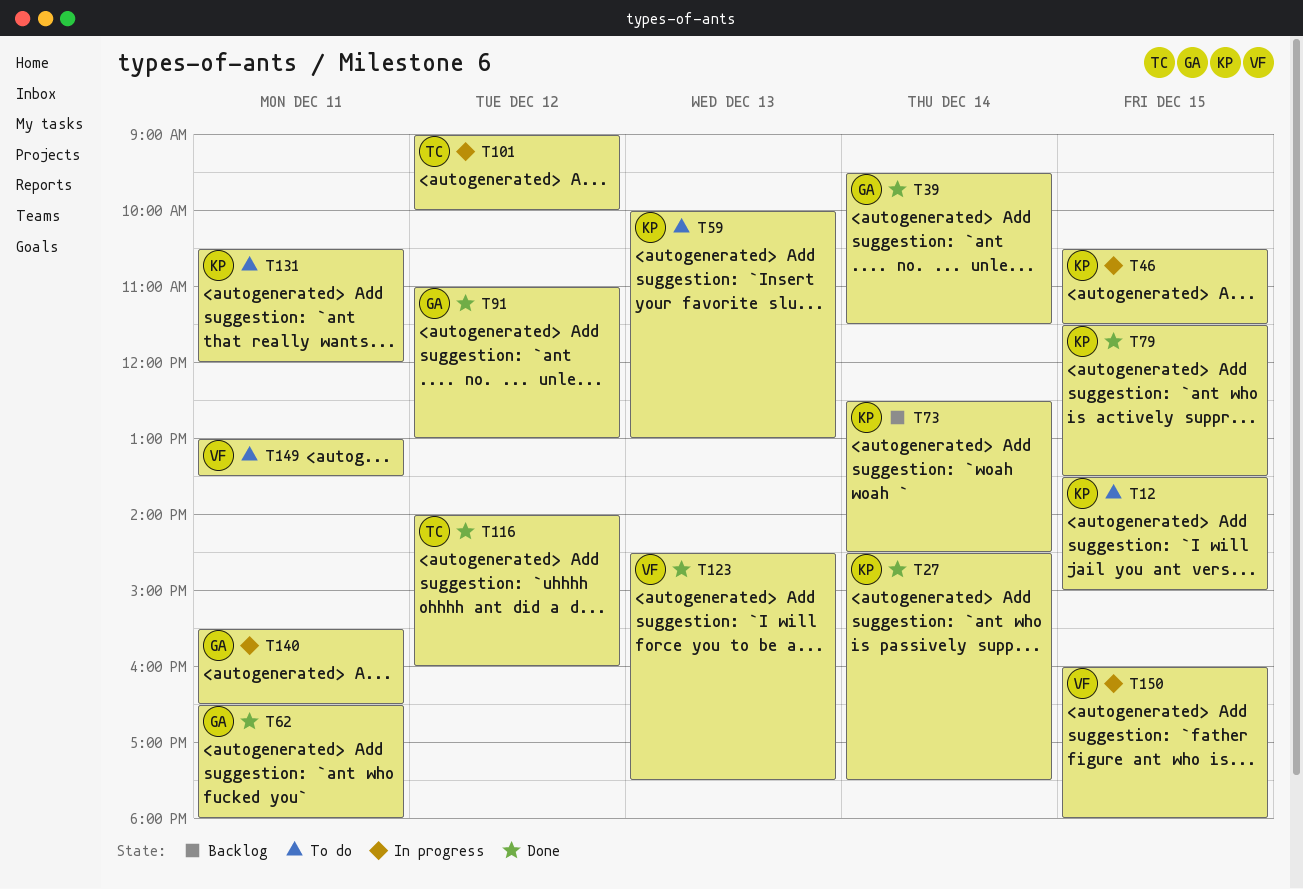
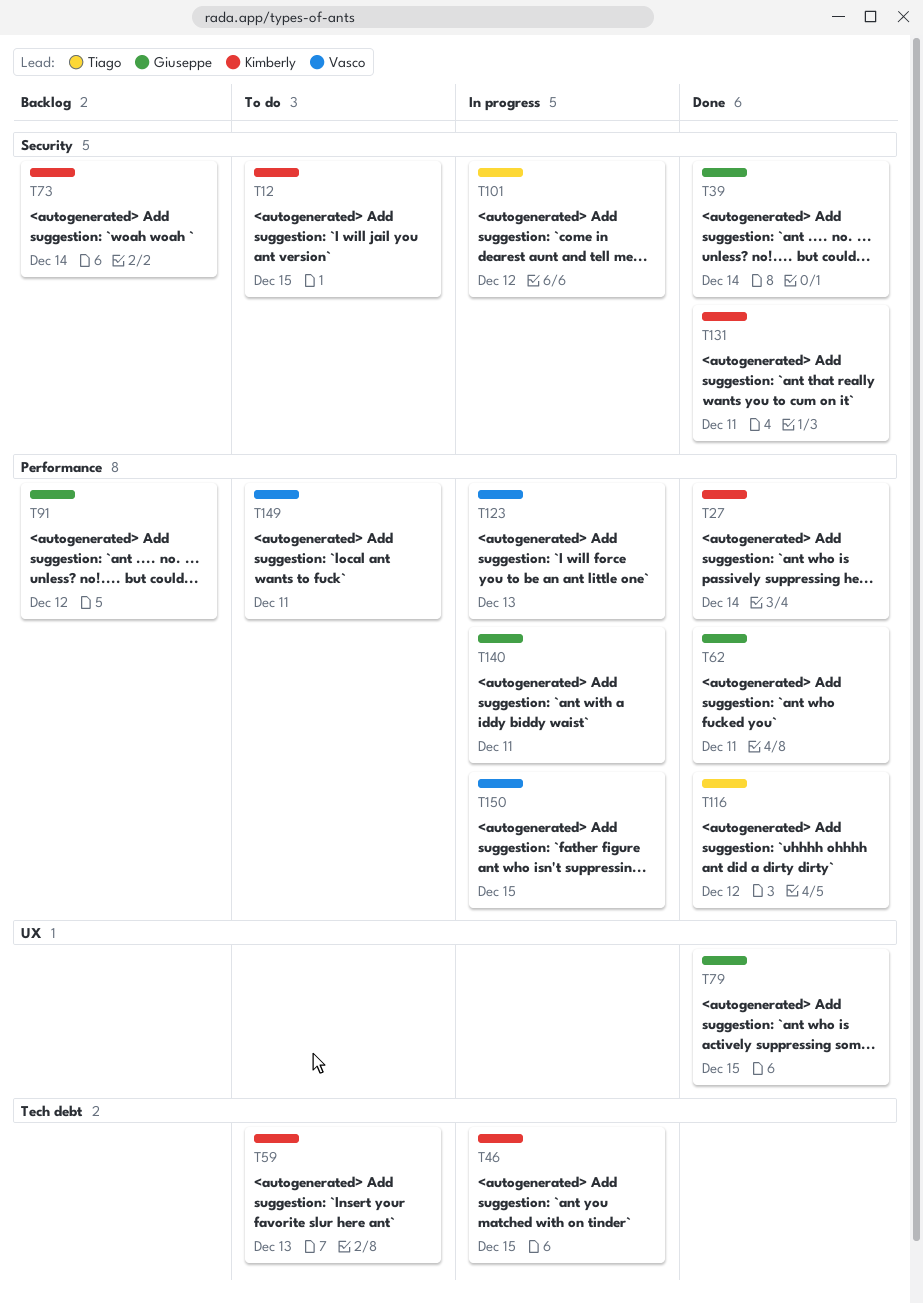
T79, owner: Kimberly -> Giuseppe
T91, status: Done -> Backlog
T123, status: Done -> In progress
T131, status: To do -> Done

